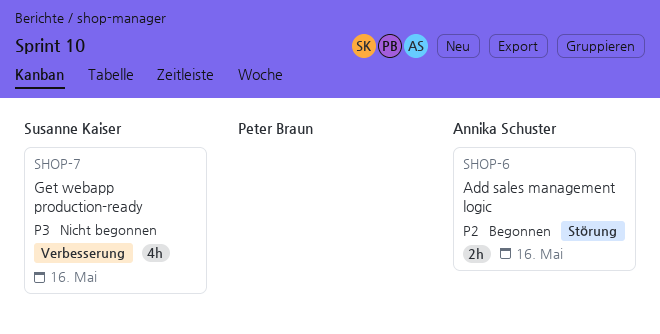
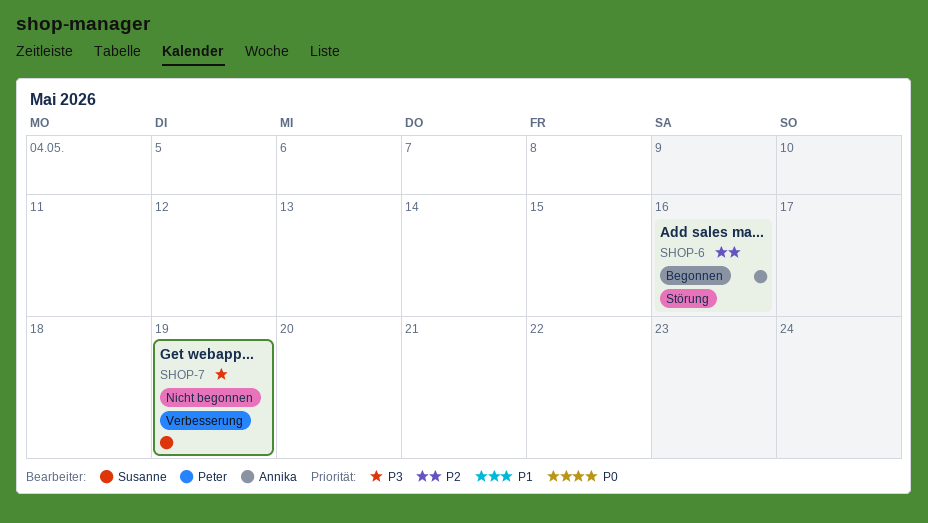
SHOP-7, due: May 16 -> May 19

